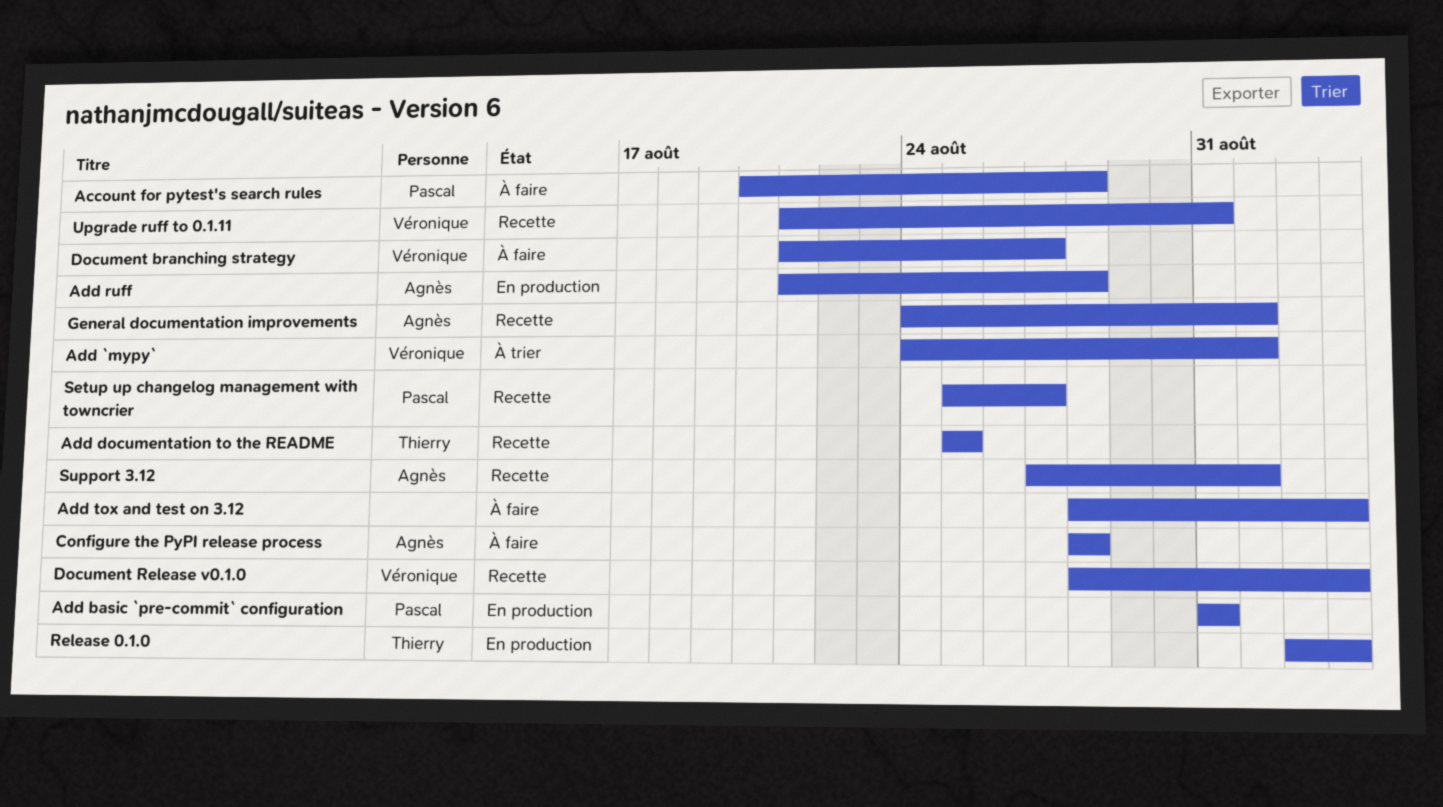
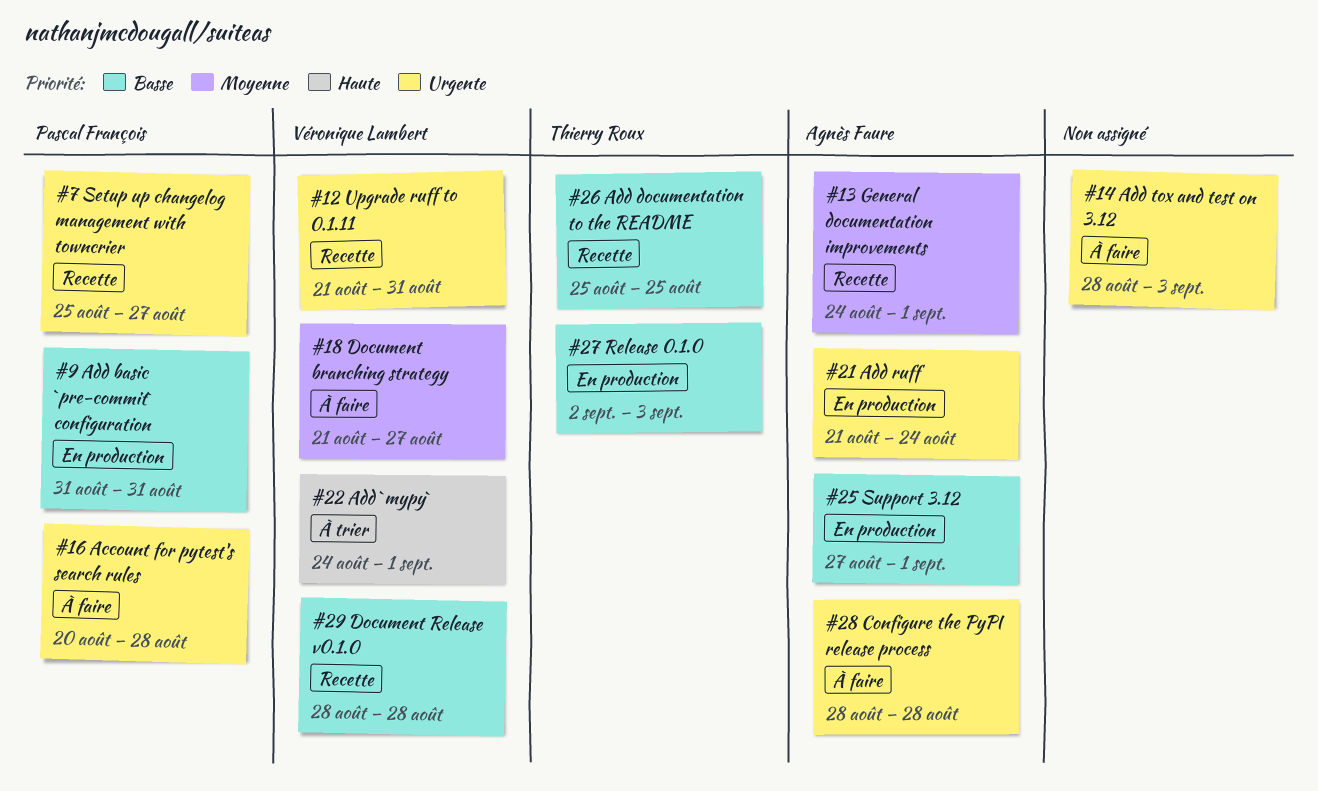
Add ruff, due: Aug 28 -> Aug 24
Document Release v0.1.0, due: Sep 3 -> Aug 28
Support 3.12, status: Recette -> En production

